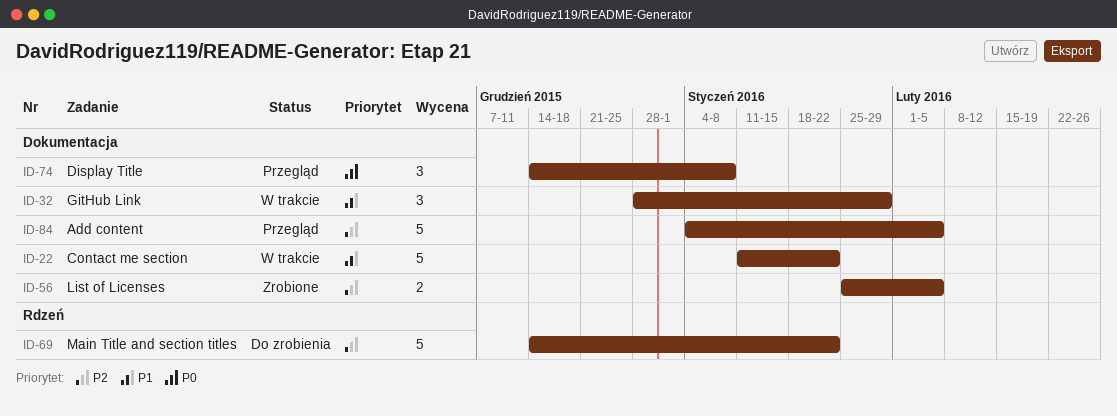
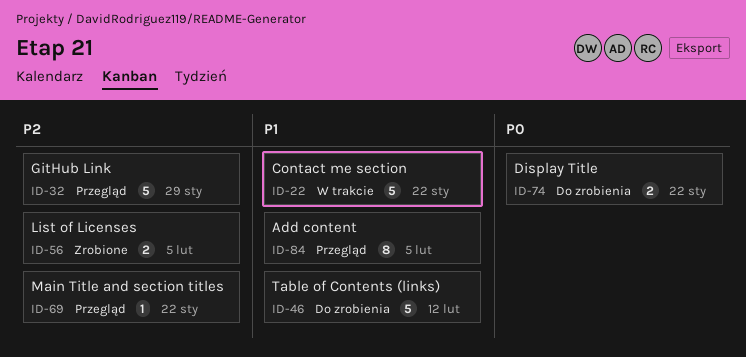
ID-32, status: W trakcie -> Przegląd
ID-32, priority: P1 -> P2
ID-32, estimate: 3 -> 5
ID-46: none -> present
ID-69, status: Do zrobienia -> Przegląd
ID-69, estimate: 5 -> 1
ID-74, status: Przegląd -> Do zrobienia
ID-74, estimate: 3 -> 2
ID-74, due: Jan 8 -> Jan 22
ID-84, priority: P2 -> P1
ID-84, estimate: 5 -> 8

